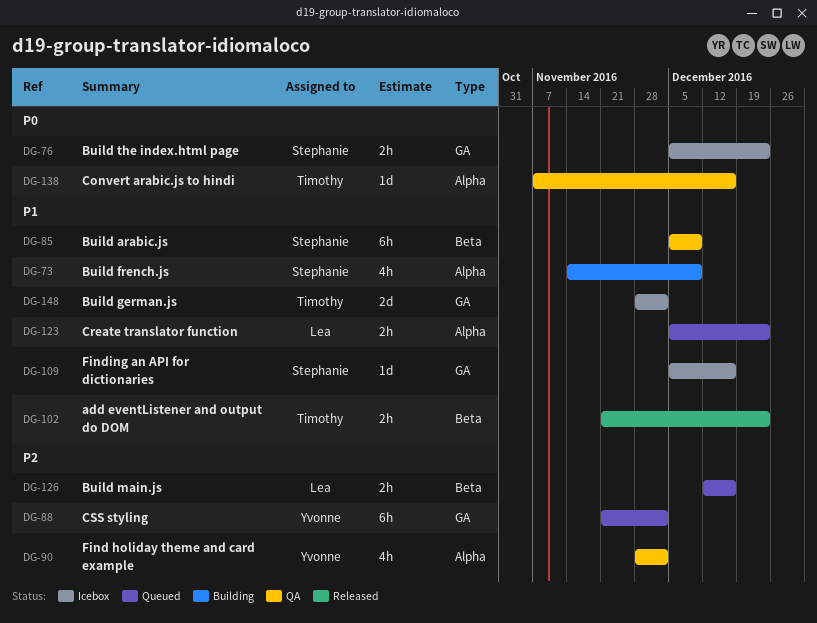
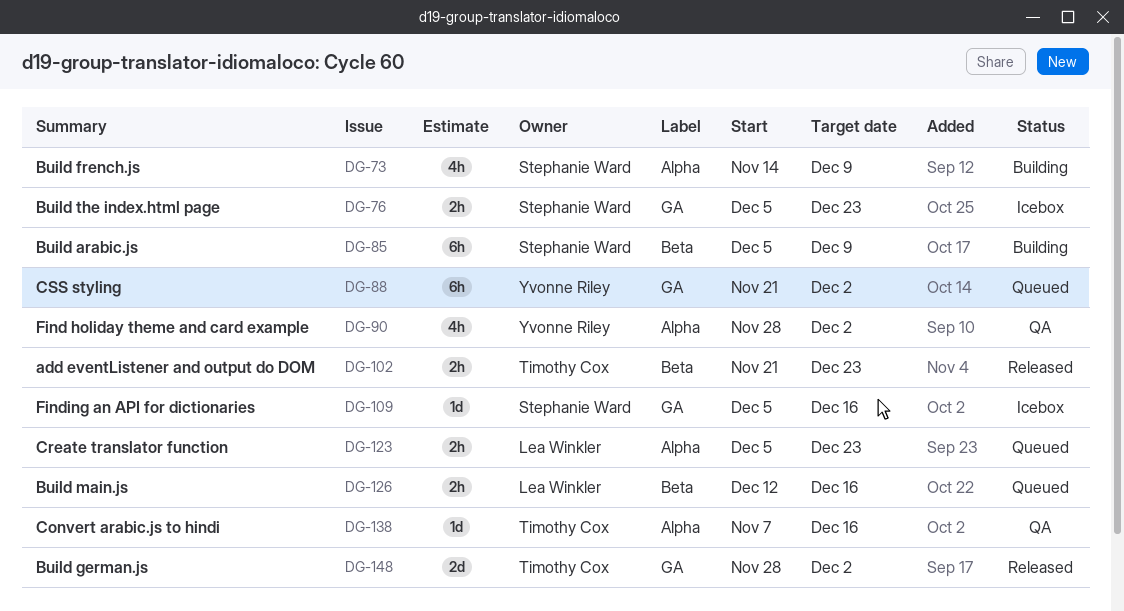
DG-85, status: QA -> Building
DG-148, status: Icebox -> Released

